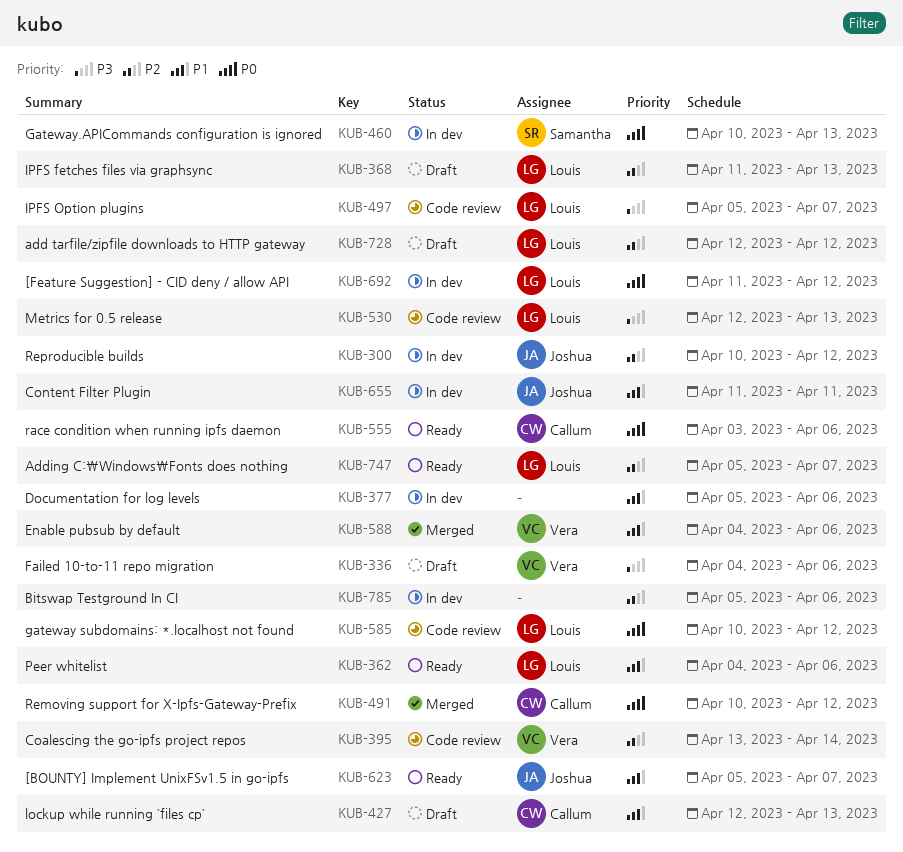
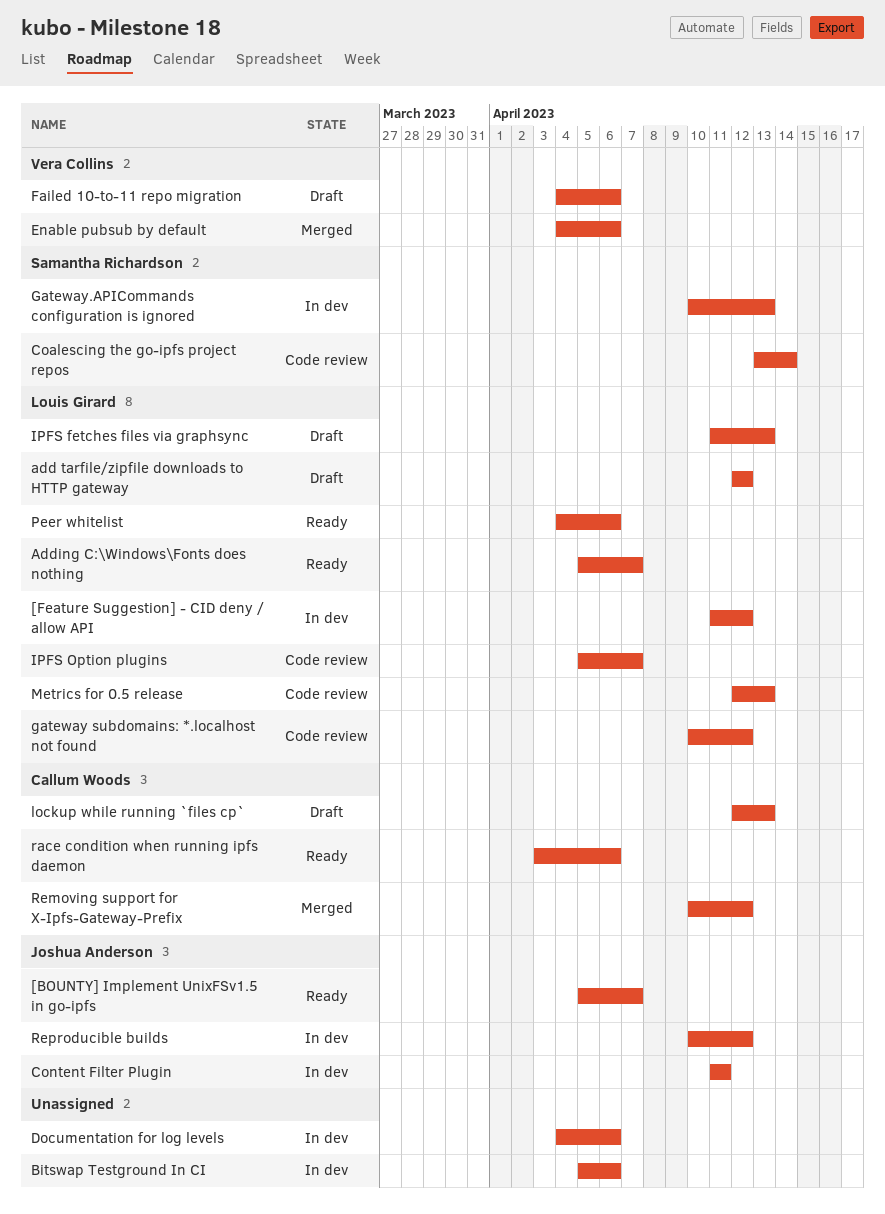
Coalescing the go-ipfs project repos, owner: Vera Collins -> Samantha Richardson
Documentation for log levels, start: Apr 5 -> Apr 4

